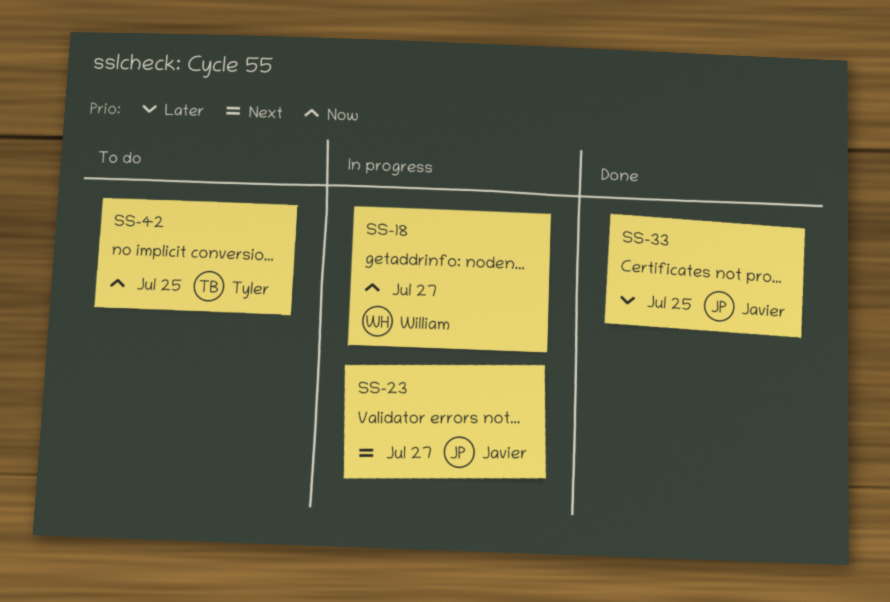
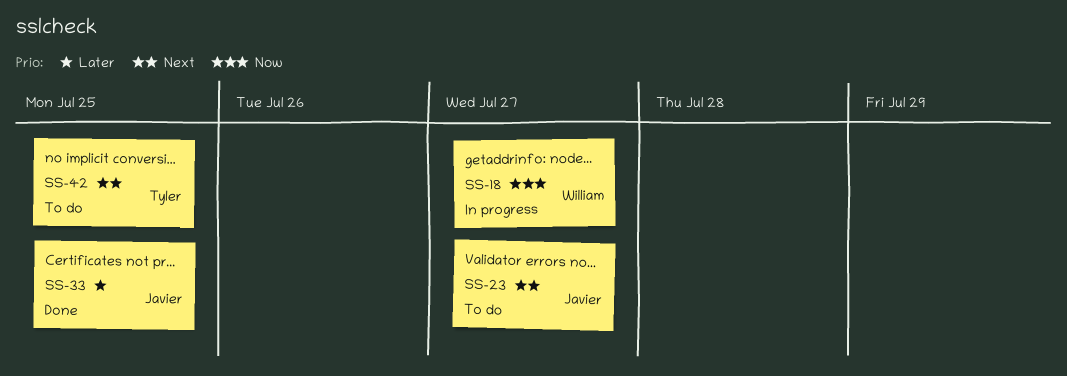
SS-23, status: In progress -> To do
SS-42, priority: Now -> Next

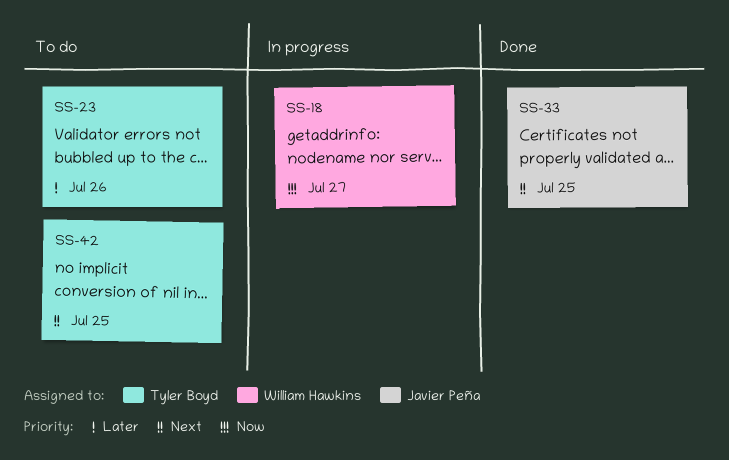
SS-23, owner: Javier Peña -> Tyler Boyd
SS-23, priority: Next -> Later
SS-23, due: Jul 27 -> Jul 26
SS-33, priority: Later -> Next

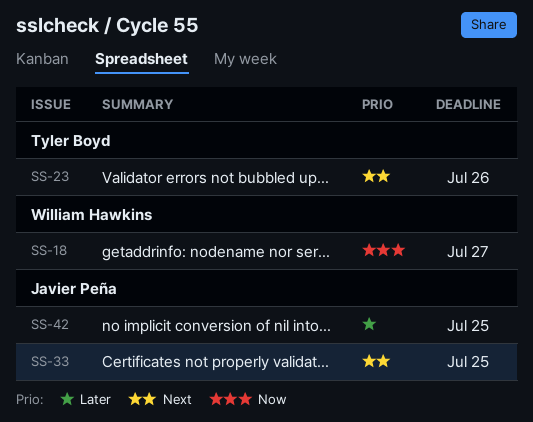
SS-23, priority: Later -> Next
SS-42, owner: Tyler Boyd -> Javier Peña
SS-42, priority: Next -> Later

